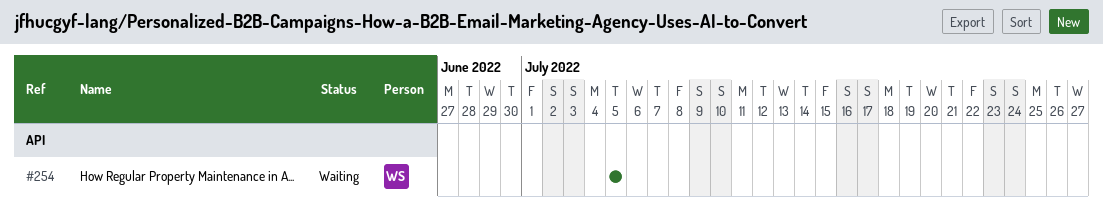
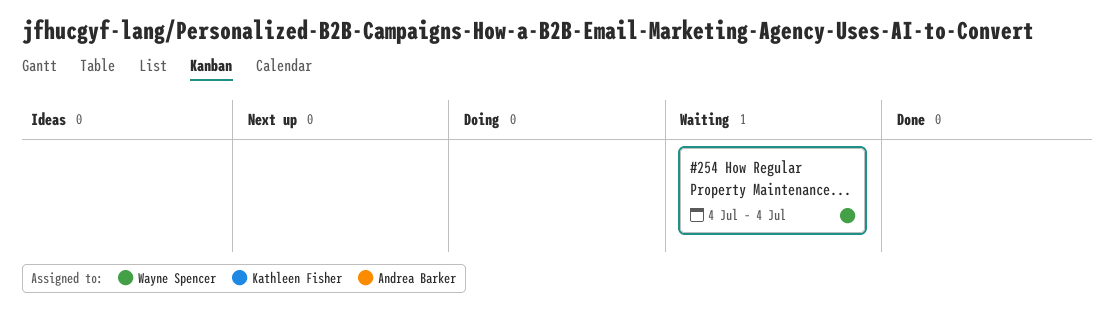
#254, start: Jul 5 -> Jul 4
#254, due: Jul 5 -> Jul 4

